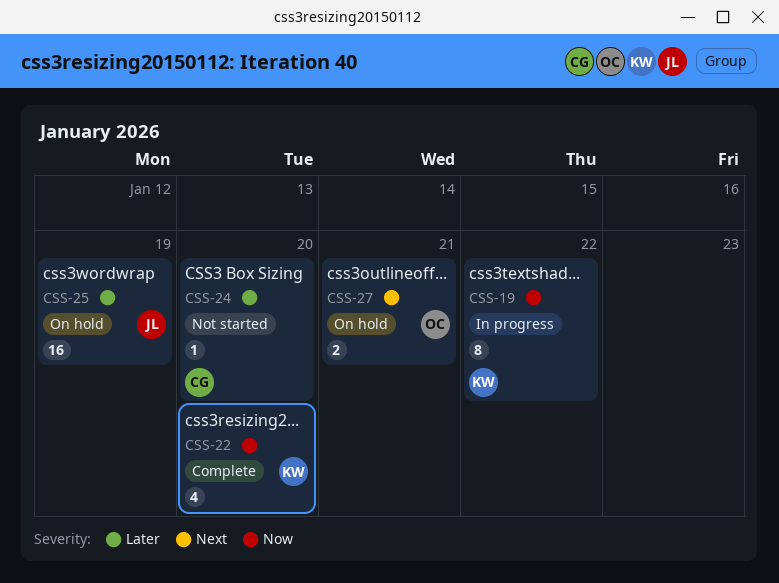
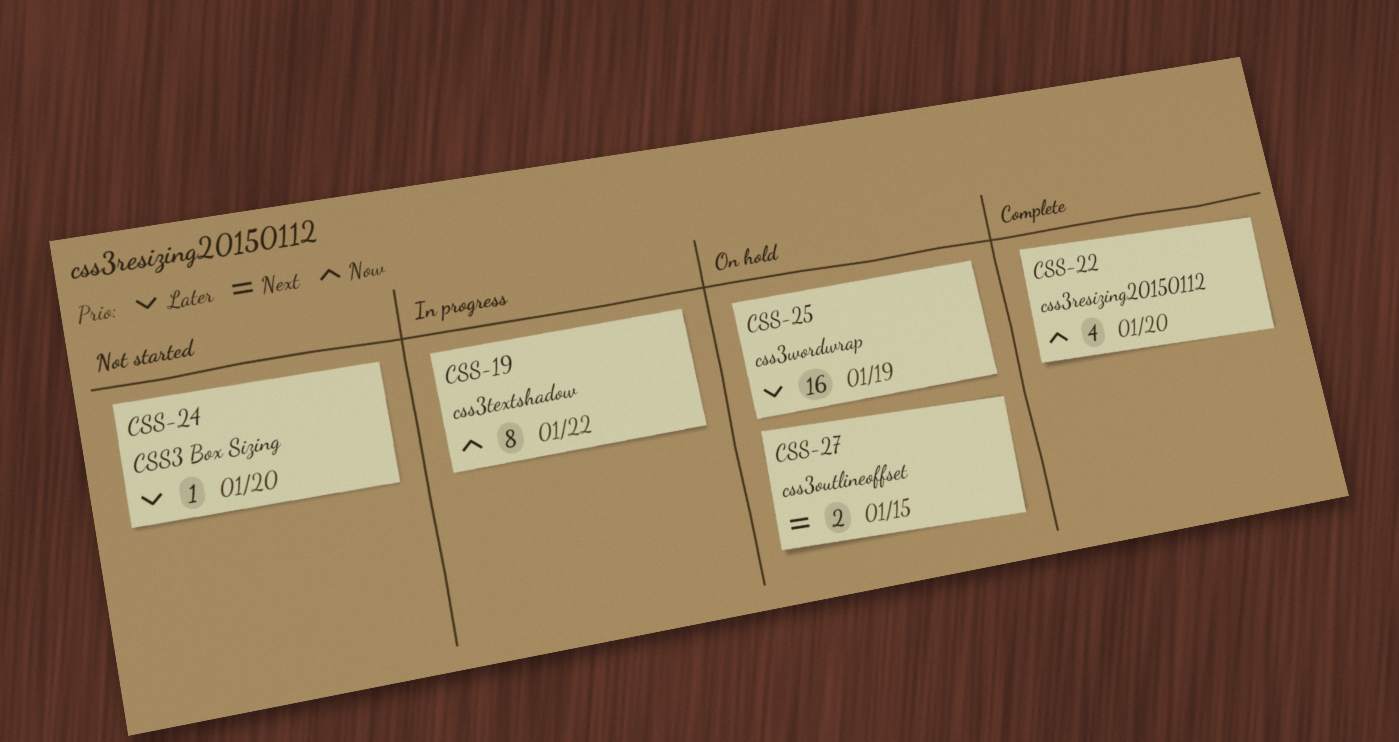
CSS-27, due: Jan 21 -> Jan 15

